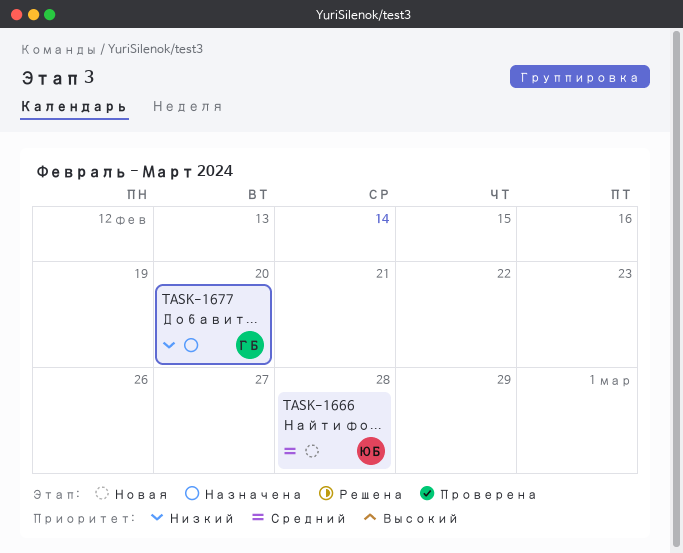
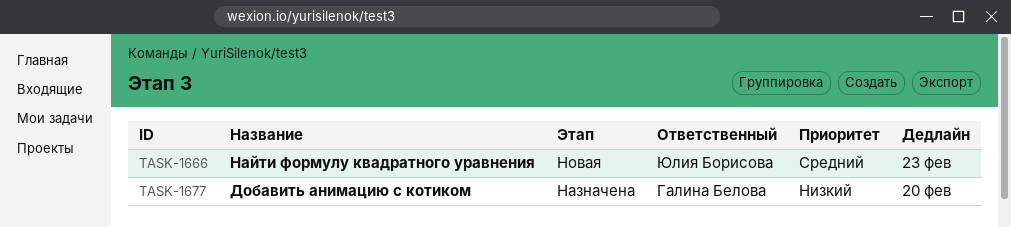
TASK-1666, due: Feb 28 -> Feb 23

